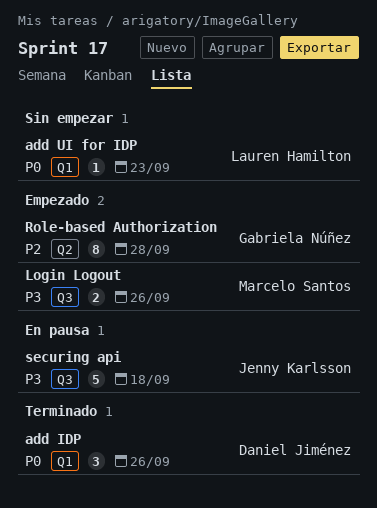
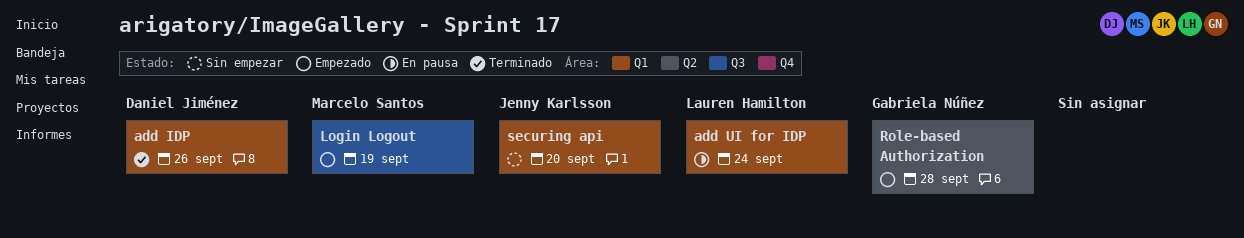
add UI for IDP, status: Sin empezar -> En pausa
add UI for IDP, due: Sep 23 -> Sep 24
Login Logout, due: Sep 26 -> Sep 19
securing api, status: En pausa -> Sin empezar
securing api, label: Q3 -> Q1
securing api, due: Sep 18 -> Sep 20

